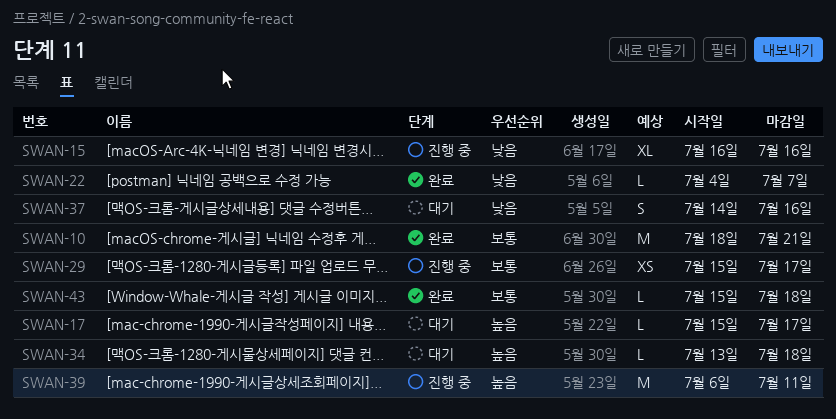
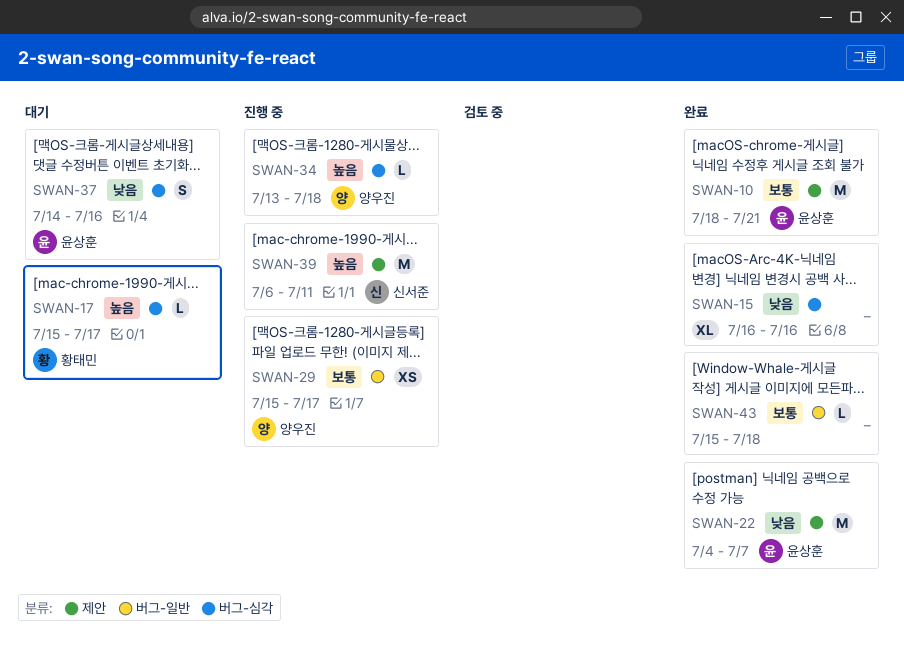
SWAN-15, status: 진행 중 -> 완료
SWAN-22, estimate: L -> M
SWAN-34, status: 대기 -> 진행 중

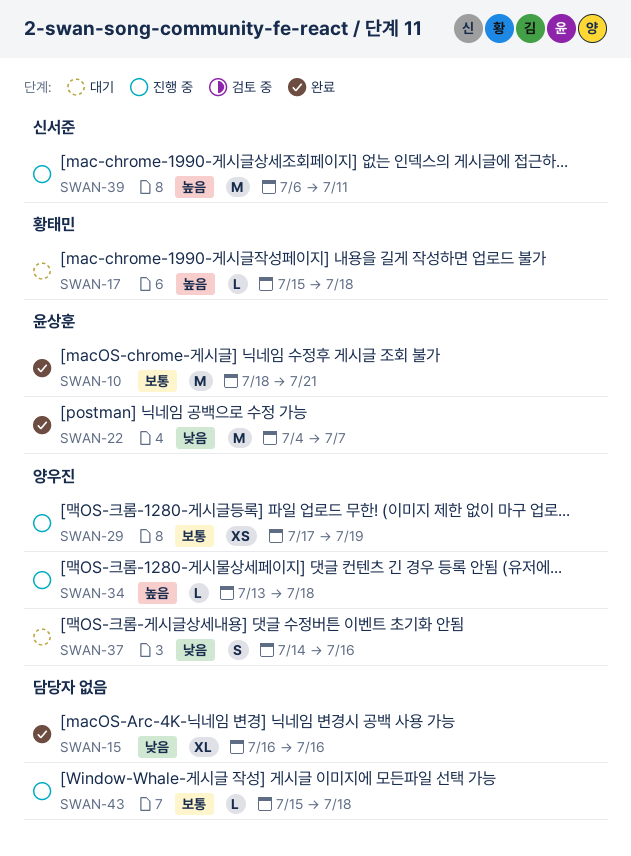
SWAN-17, due: Jul 17 -> Jul 18
SWAN-29, start: Jul 15 -> Jul 17
SWAN-29, due: Jul 17 -> Jul 19
SWAN-37, owner: 윤상훈 -> 양우진
SWAN-43, status: 완료 -> 진행 중

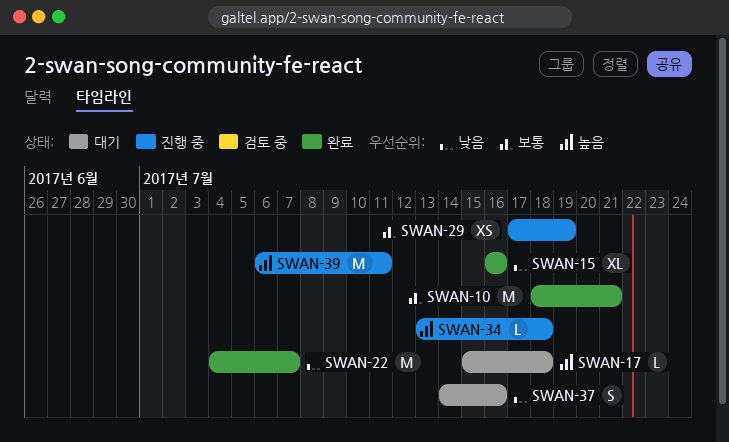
SWAN-43: present -> none

